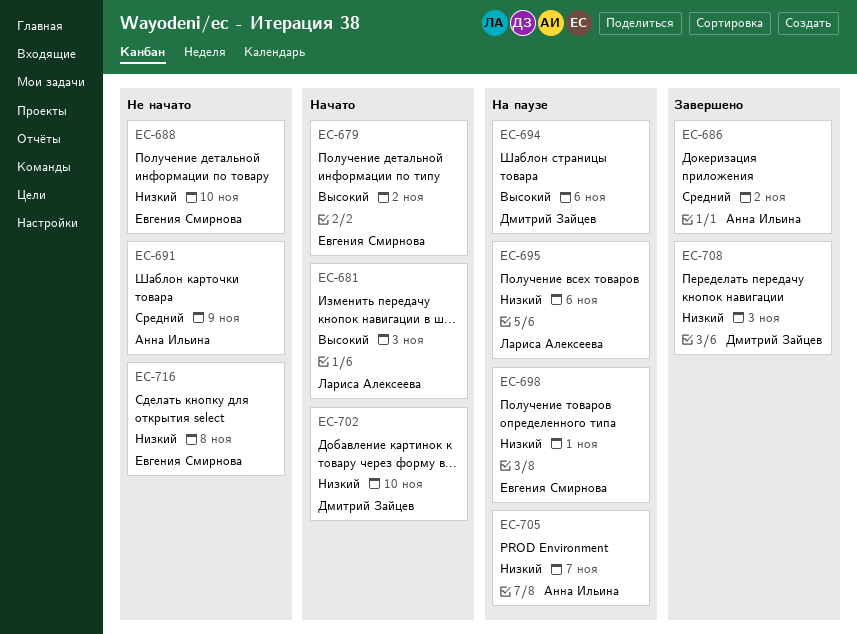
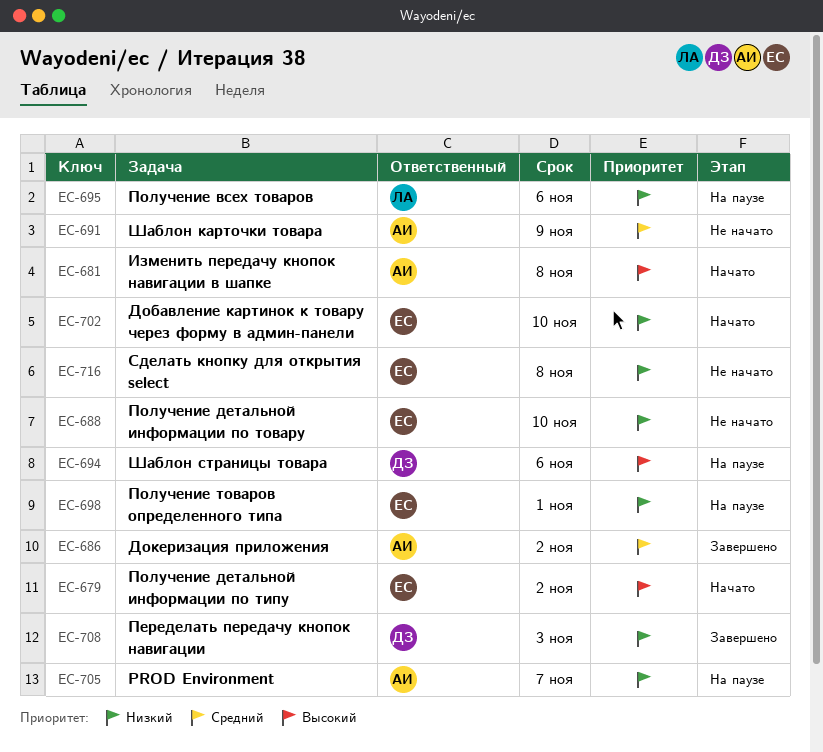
EC-681, owner: Лариса Алексеева -> Анна Ильина
EC-681, due: Nov 3 -> Nov 8
EC-702, owner: Дмитрий Зайцев -> Евгения Смирнова

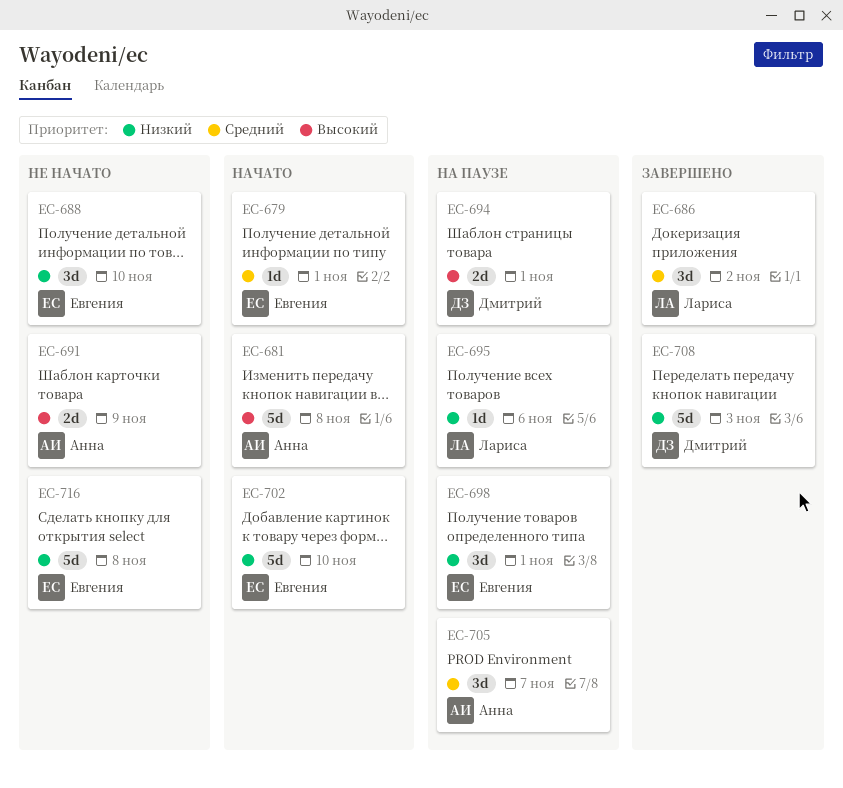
EC-679, priority: Высокий -> Средний
EC-679, due: Nov 2 -> Nov 1
EC-686, owner: Анна -> Лариса
EC-691, priority: Средний -> Высокий
EC-694, due: Nov 6 -> Nov 1
EC-705, priority: Низкий -> Средний

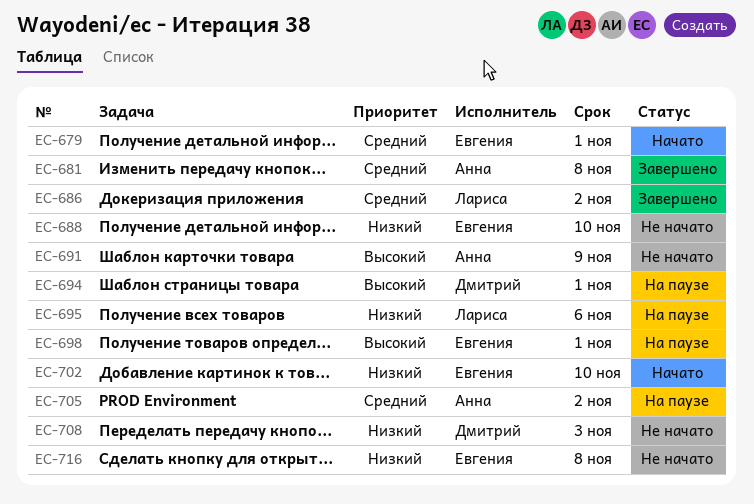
EC-681, status: Начато -> Завершено
EC-681, priority: Высокий -> Средний
EC-698, priority: Низкий -> Высокий
EC-705, due: Nov 7 -> Nov 2
EC-708, status: Завершено -> Не начато

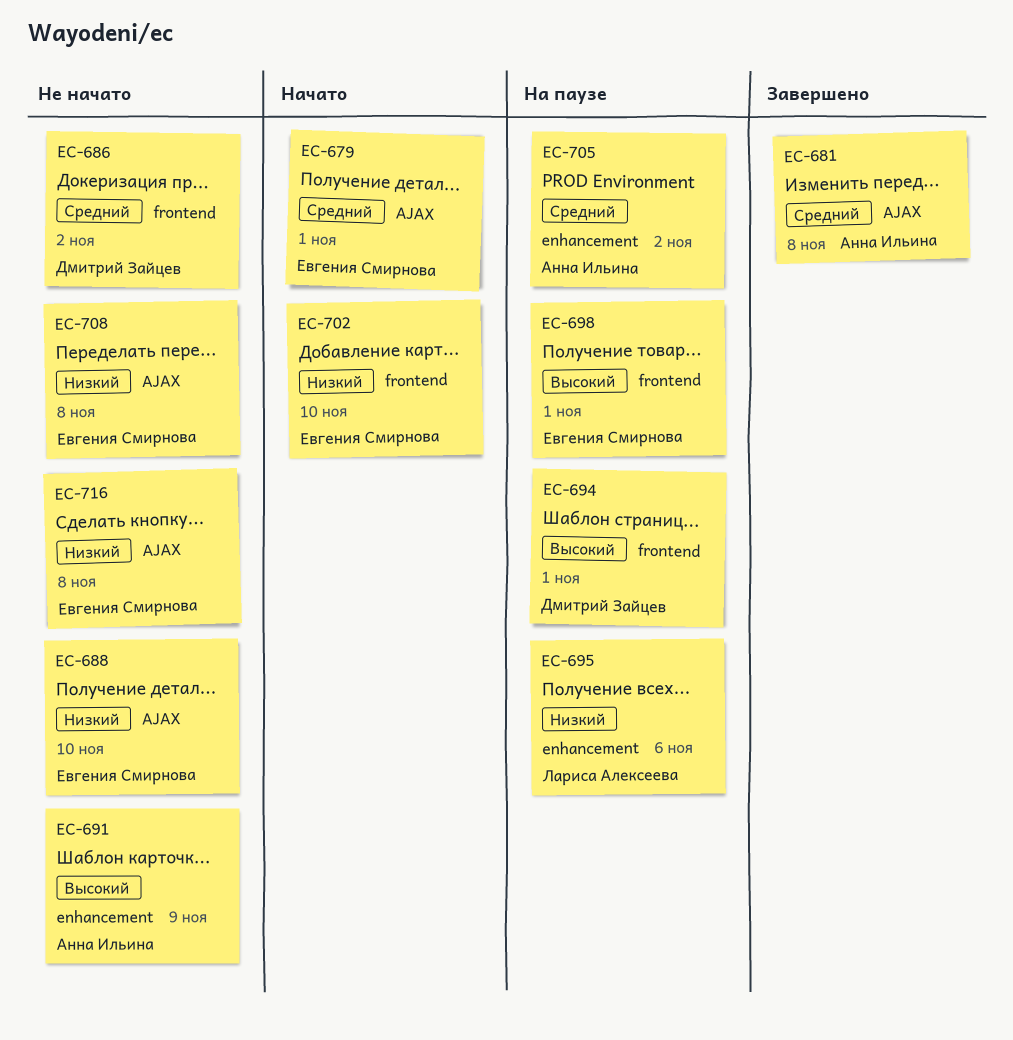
EC-686, status: Завершено -> Не начато
EC-686, owner: Лариса Алексеева -> Дмитрий Зайцев
EC-708, owner: Дмитрий Зайцев -> Евгения Смирнова
EC-708, due: Nov 3 -> Nov 8

